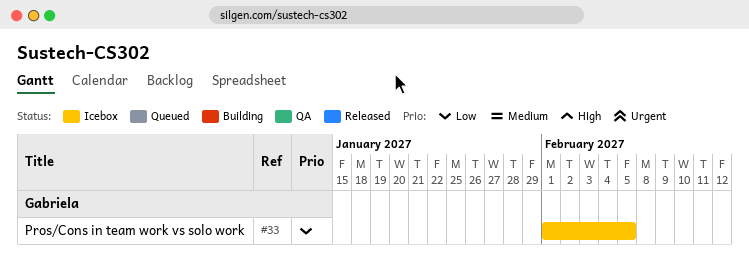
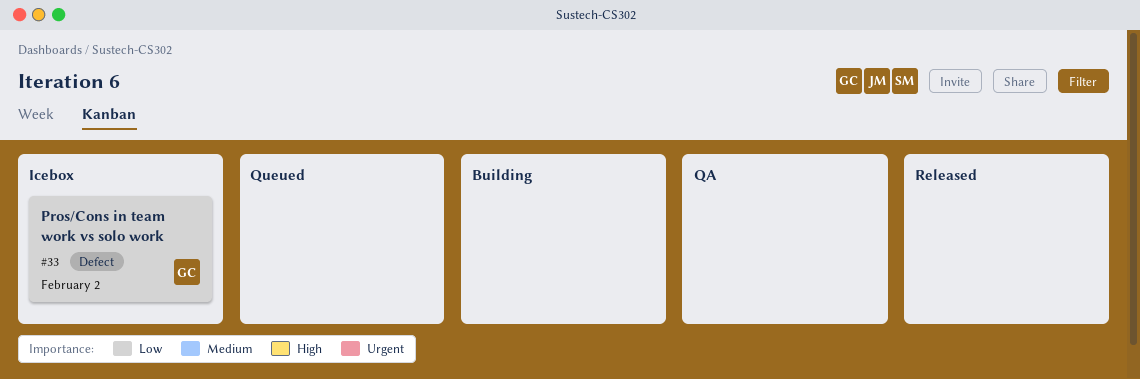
#33, due: Feb 5 -> Feb 2

